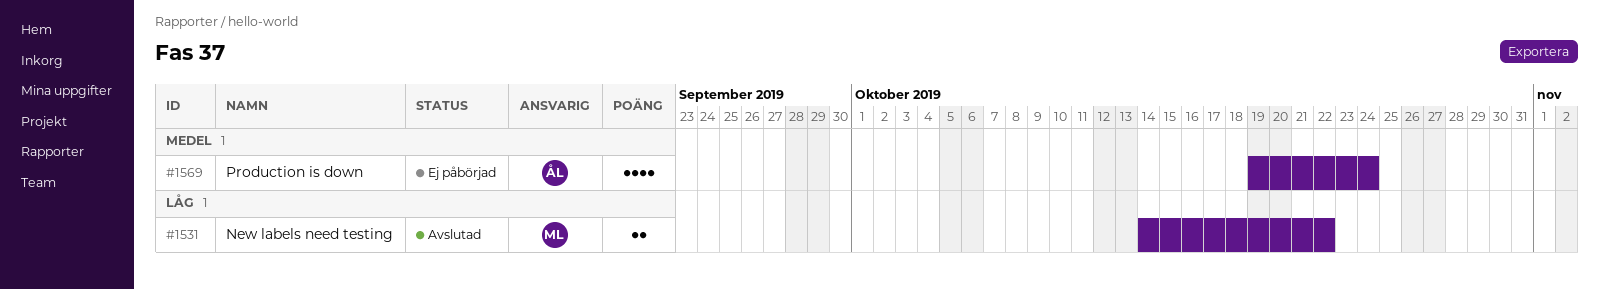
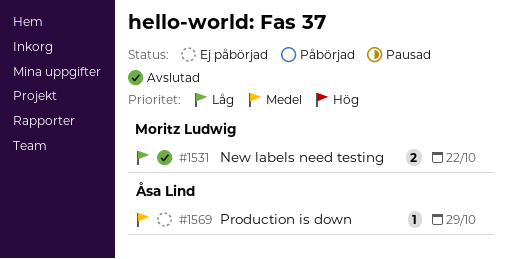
#1569, estimate: 4 -> 1
#1569, due: Oct 24 -> Oct 29

